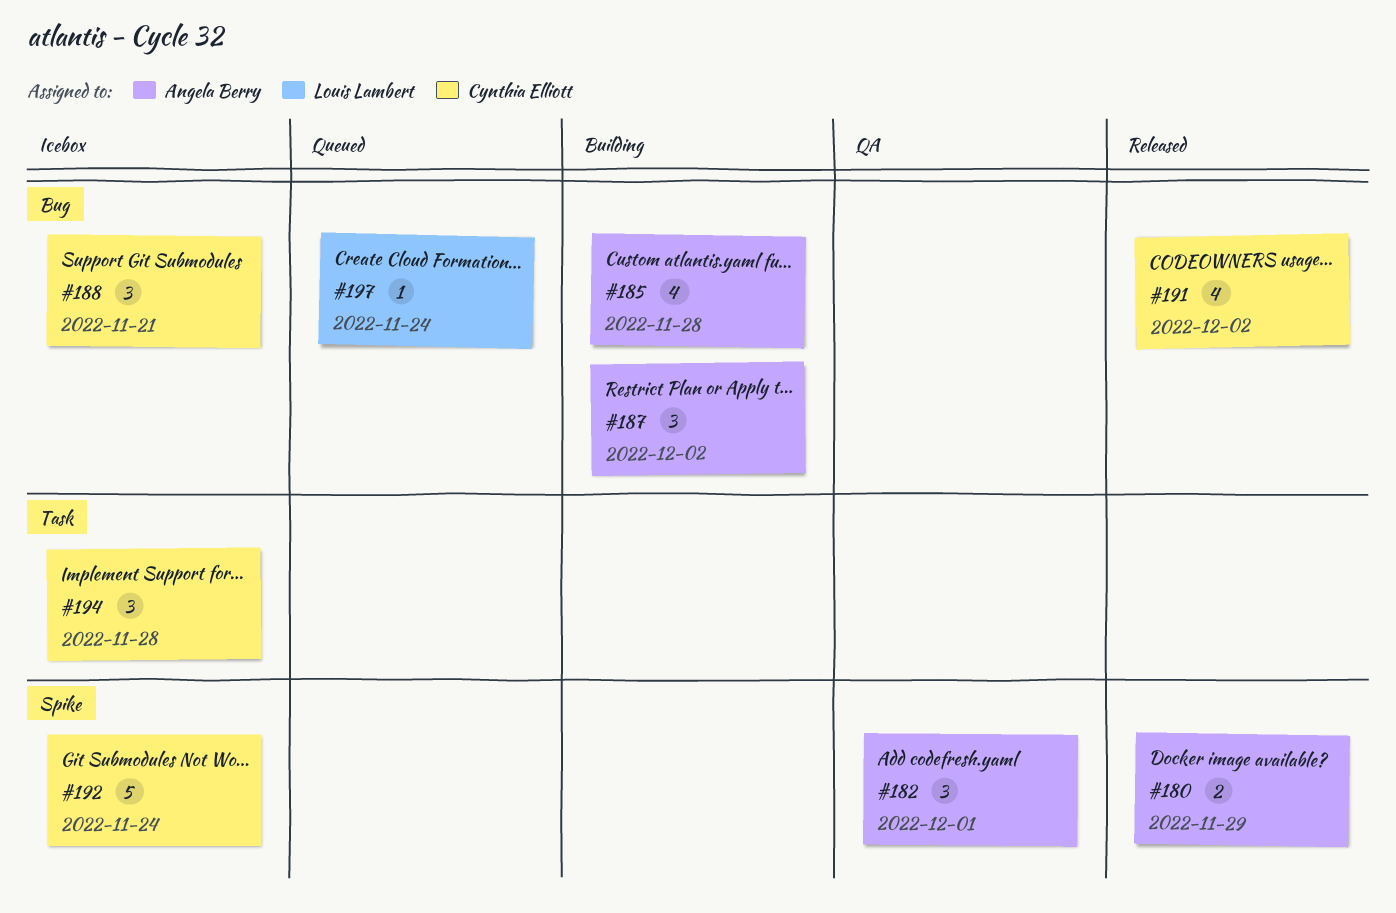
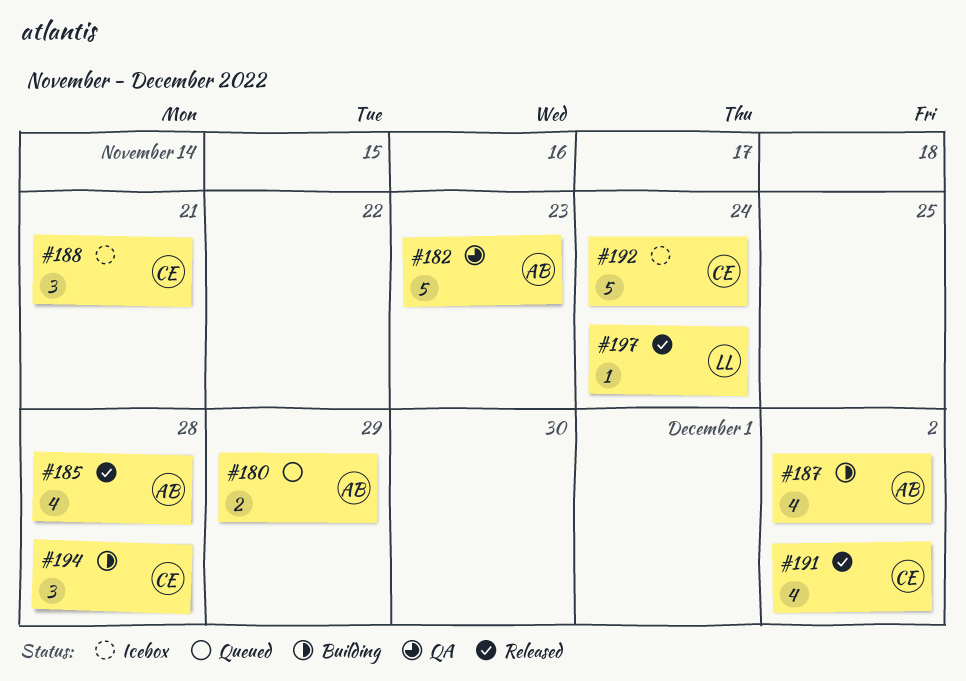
#180, status: Released -> Queued
#182, estimate: 3 -> 5
#182, due: Dec 1 -> Nov 23
#185, status: Building -> Released
#187, estimate: 3 -> 4
#194, status: Icebox -> Building
#197, status: Queued -> Released

